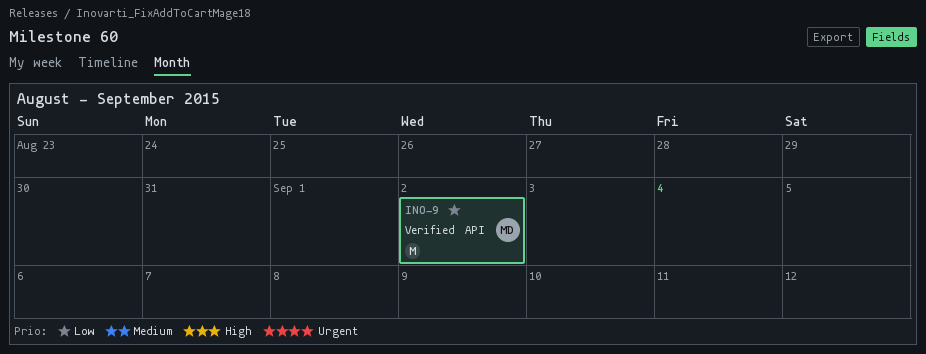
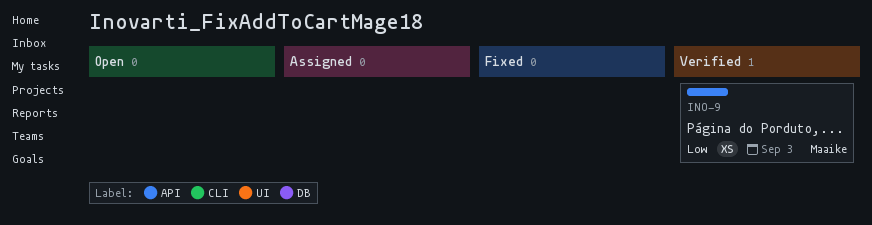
INO-9, estimate: M -> XS
INO-9, due: Sep 2 -> Sep 3

